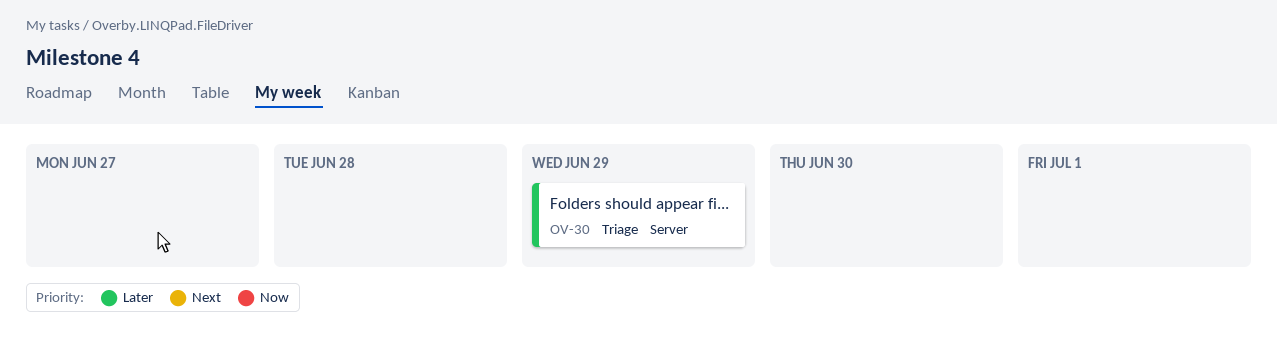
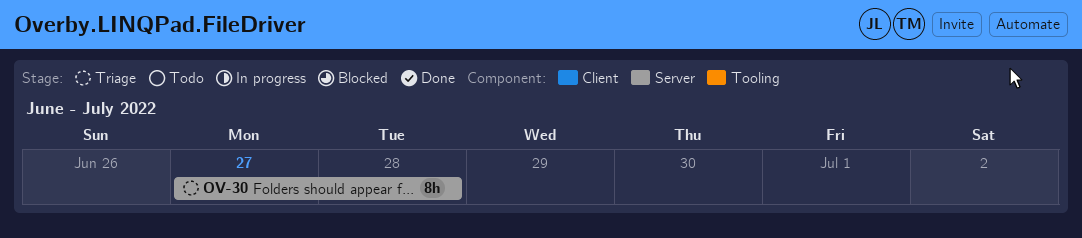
OV-30, due: Jun 29 -> Jun 28

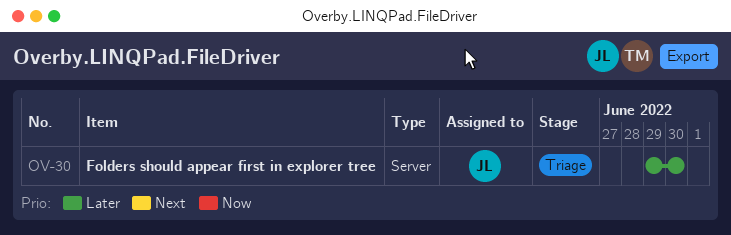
OV-30, start: Jun 27 -> Jun 29
OV-30, due: Jun 28 -> Jun 30

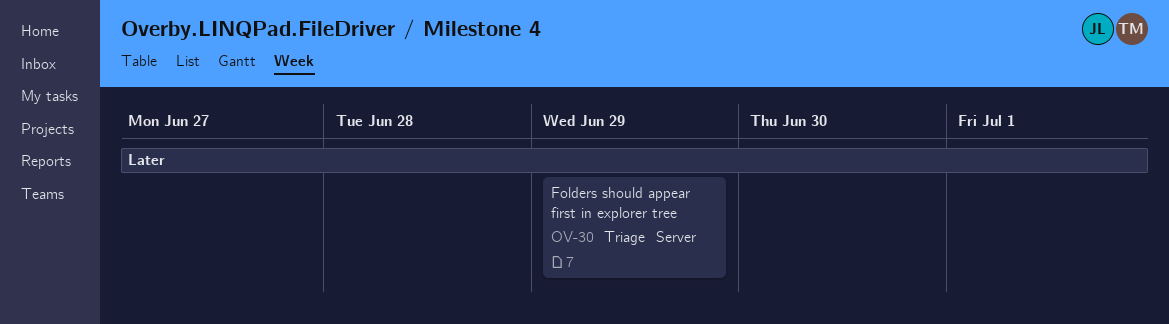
OV-30, due: Jun 30 -> Jun 29

